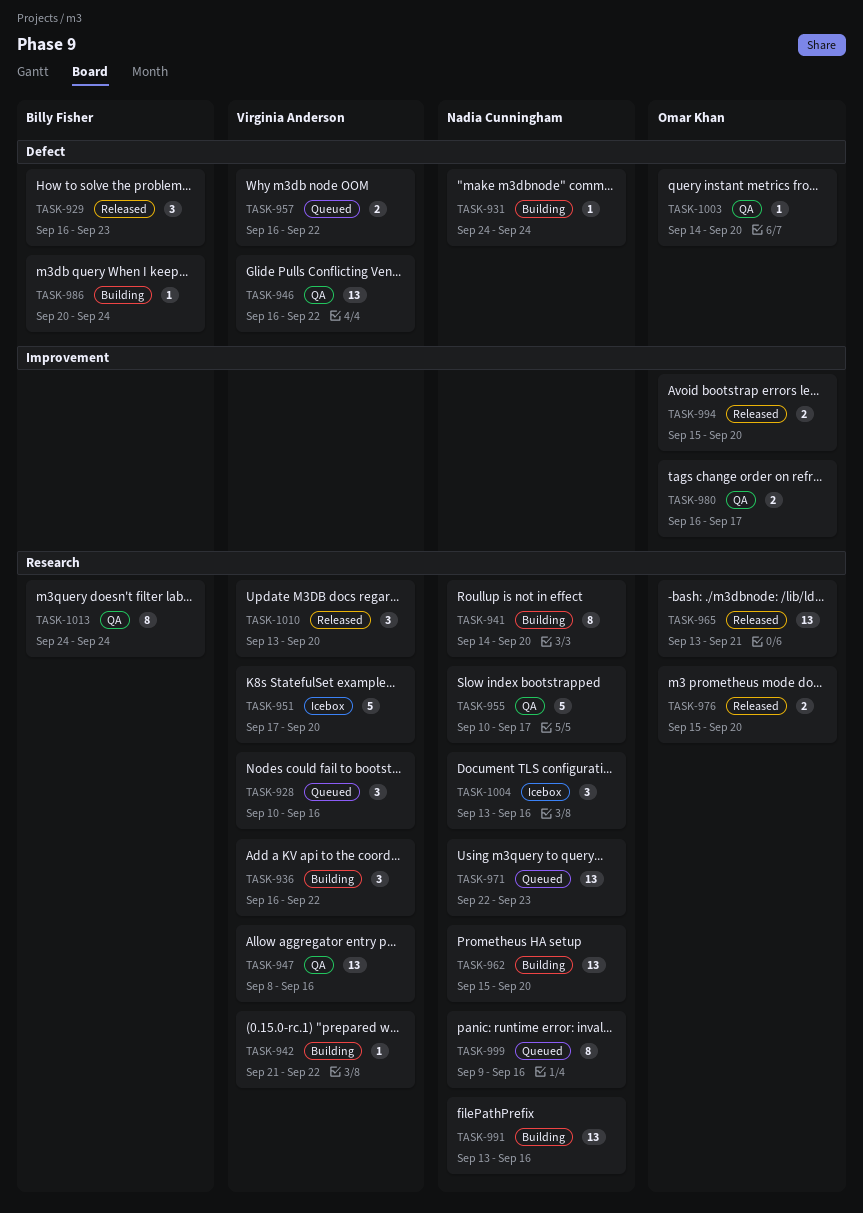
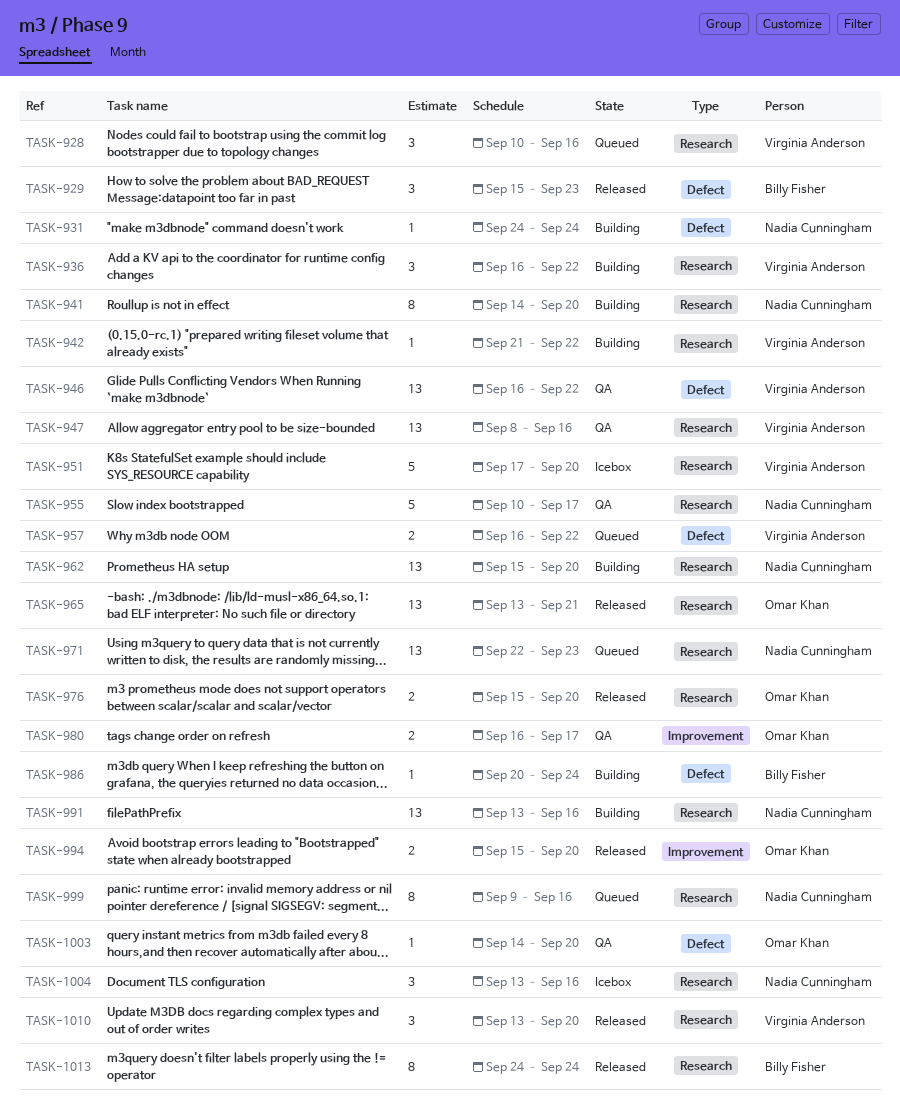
TASK-929, start: Sep 16 -> Sep 15
TASK-1013, status: QA -> Released

